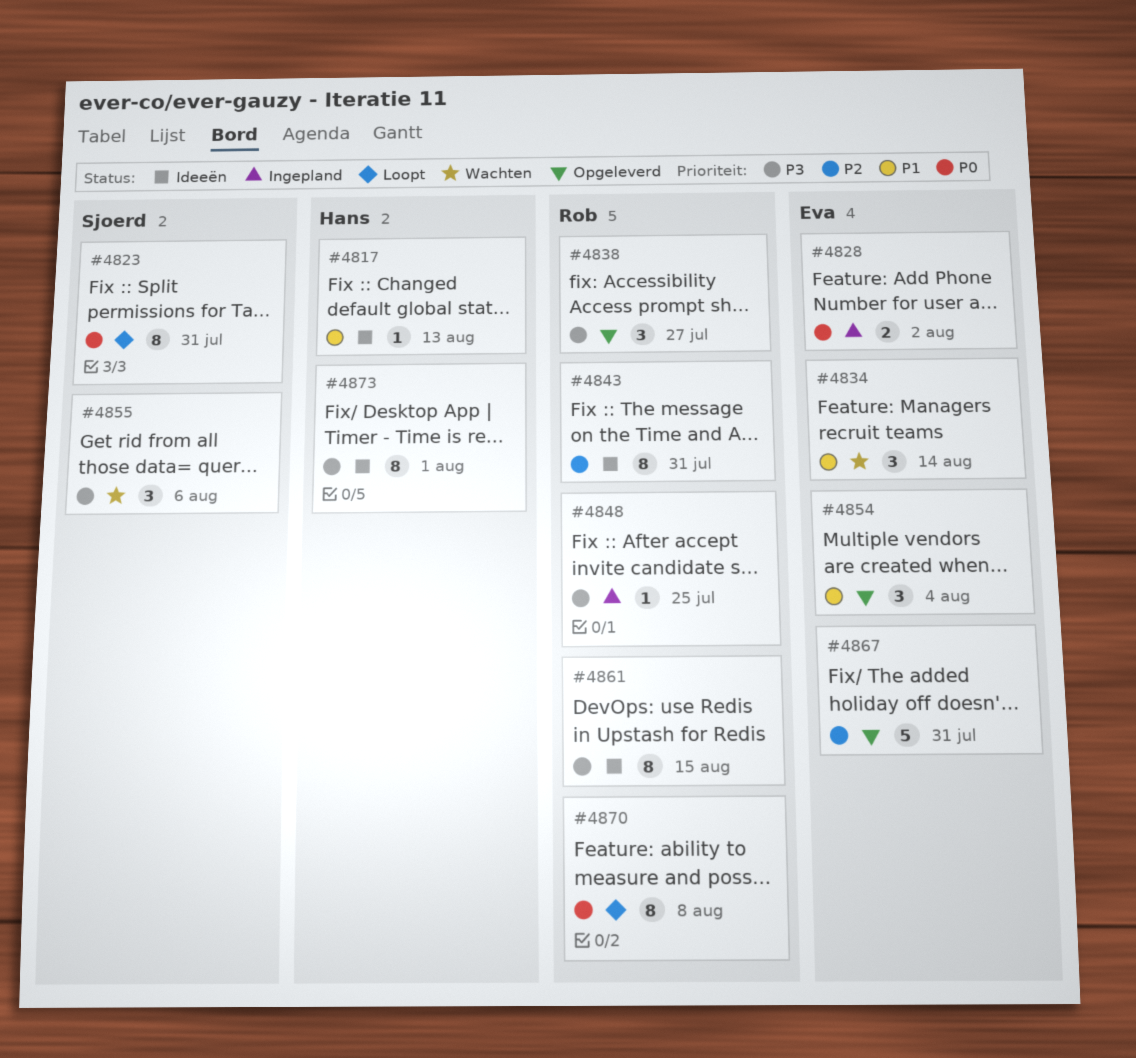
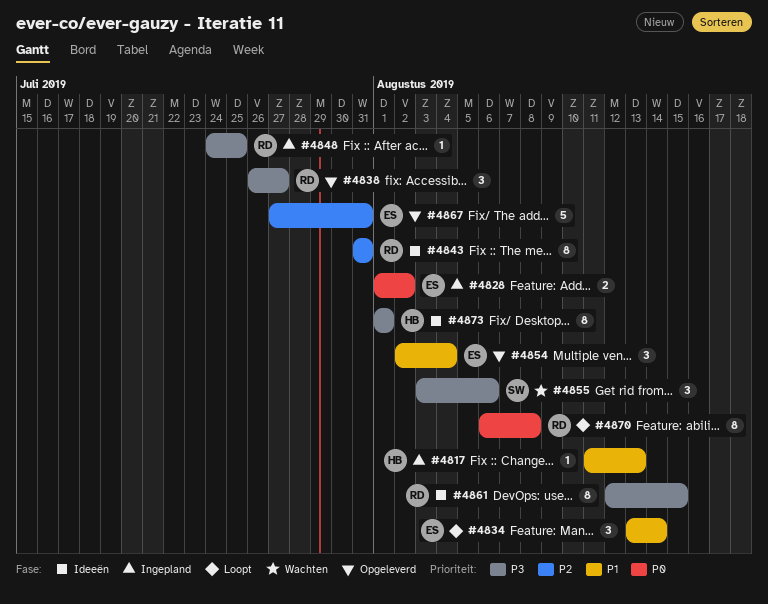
#4817, status: Ideeën -> Ingepland
#4823: present -> none
#4834, status: Wachten -> Loopt

